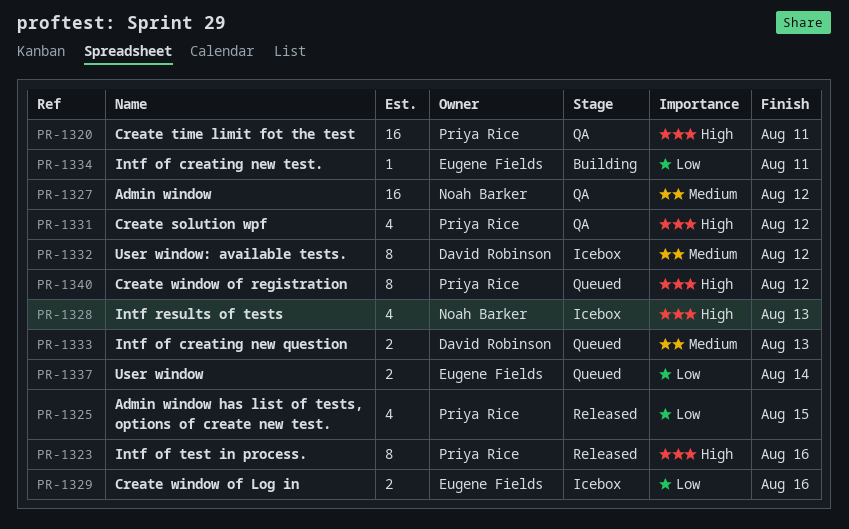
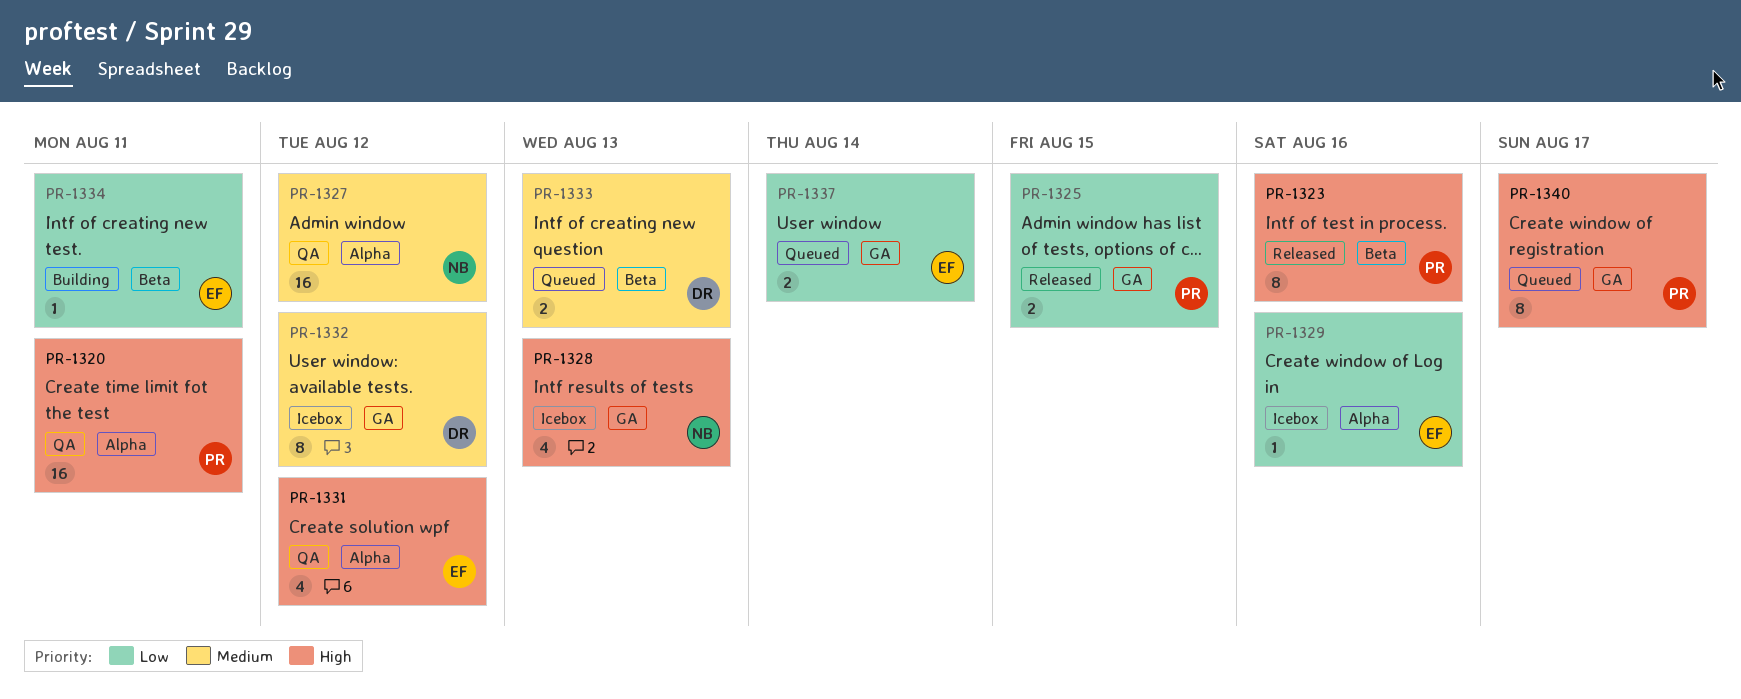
PR-1325, estimate: 4 -> 2
PR-1329, estimate: 2 -> 1
PR-1331, owner: Priya Rice -> Eugene Fields
PR-1340, due: Aug 12 -> Aug 17

